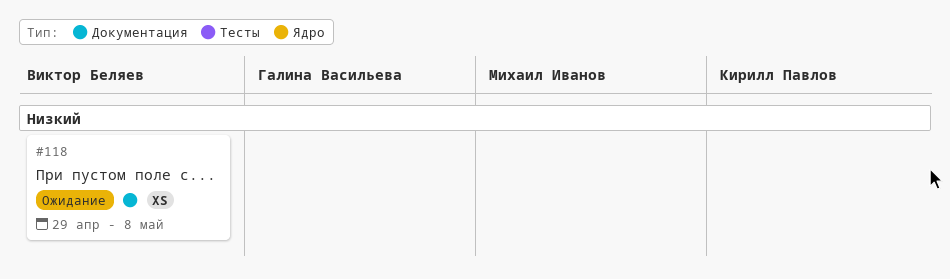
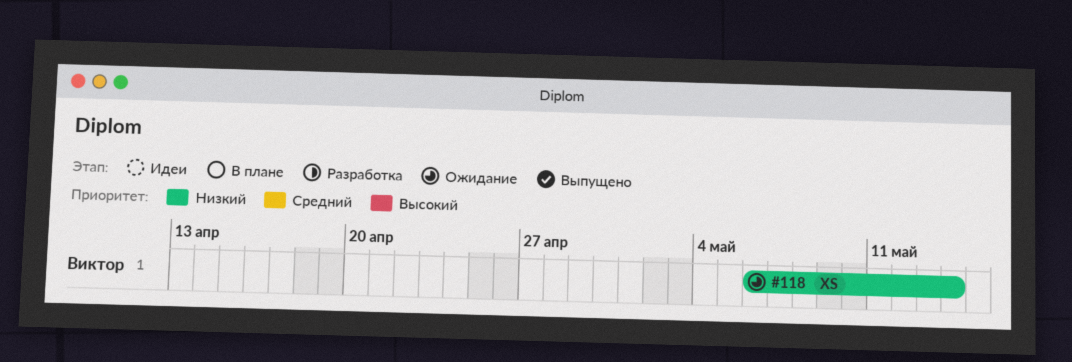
#118, start: Apr 29 -> May 6
#118, due: May 8 -> May 14

